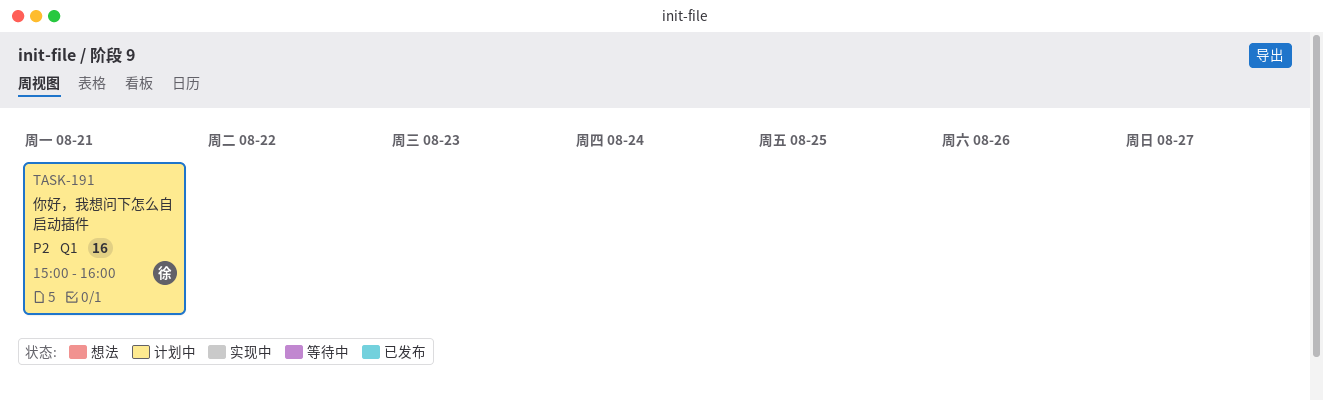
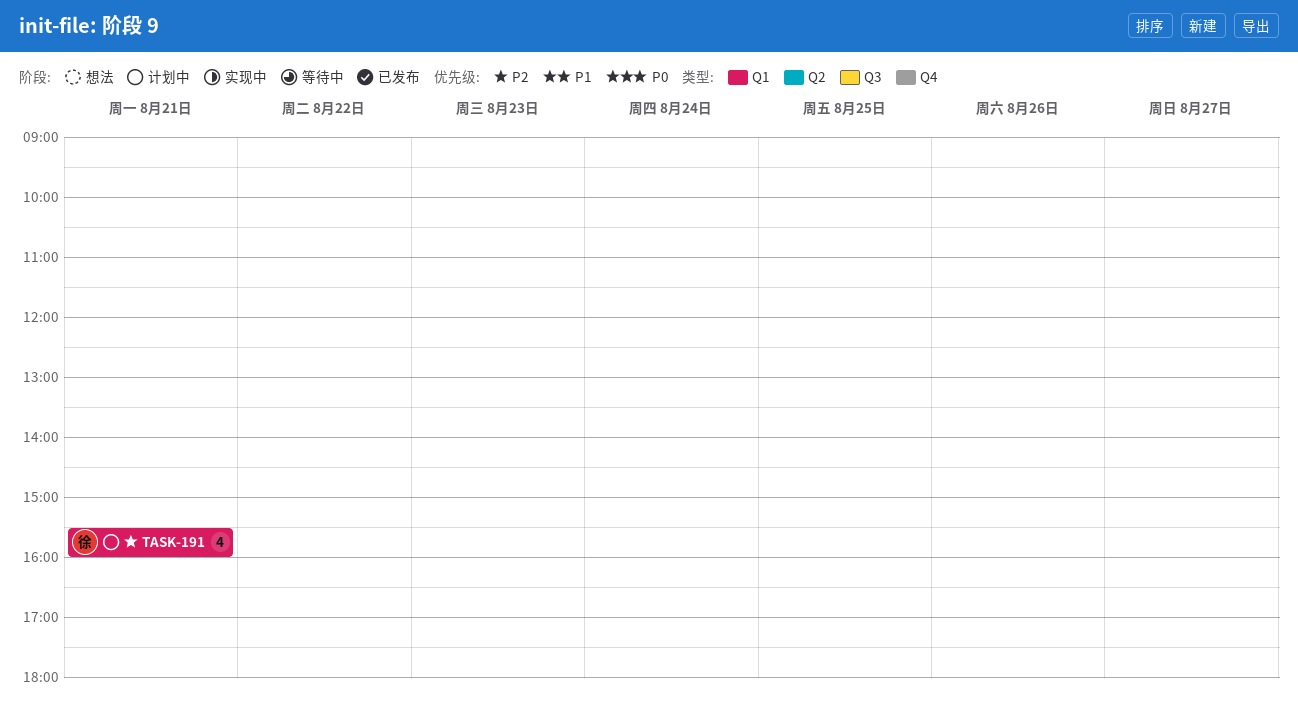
TASK-191, estimate: 16 -> 4
TASK-191, begins: 15:00 -> 15:30

